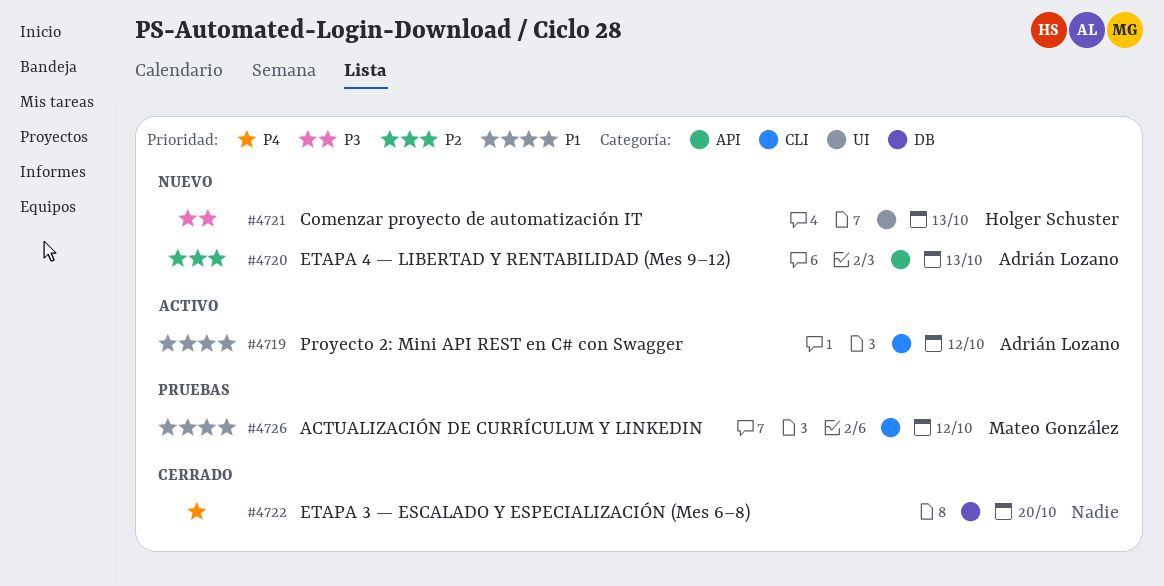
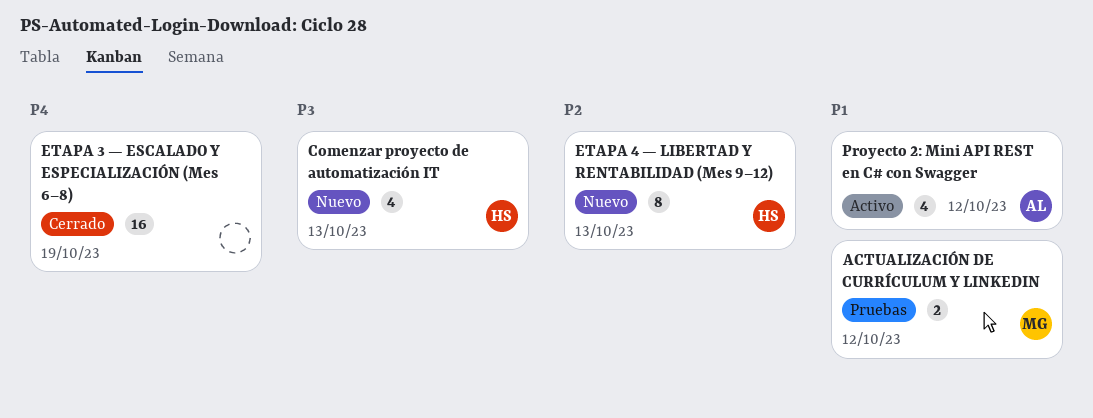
ETAPA 3 — ESCALADO Y ESPECIALIZACIÓN (Mes 6–8), due: Oct 20 -> Oct 19
ETAPA 4 — LIBERTAD Y RENTABILIDAD (Mes 9–12), owner: Adrián Lozano -> Holger Schuster

